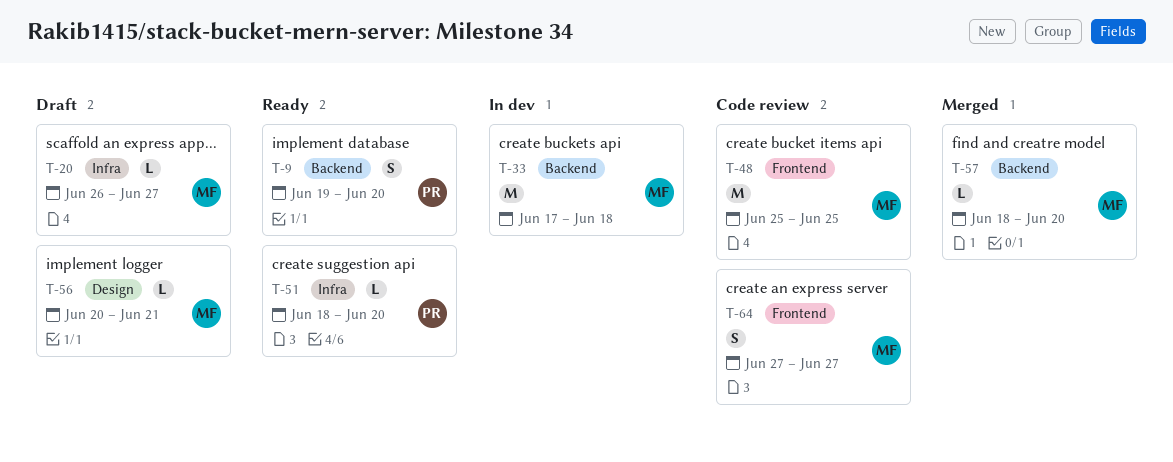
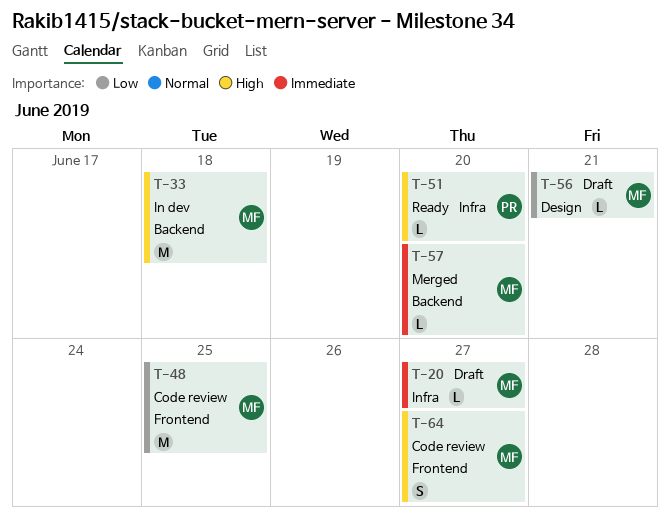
T-9: present -> none

